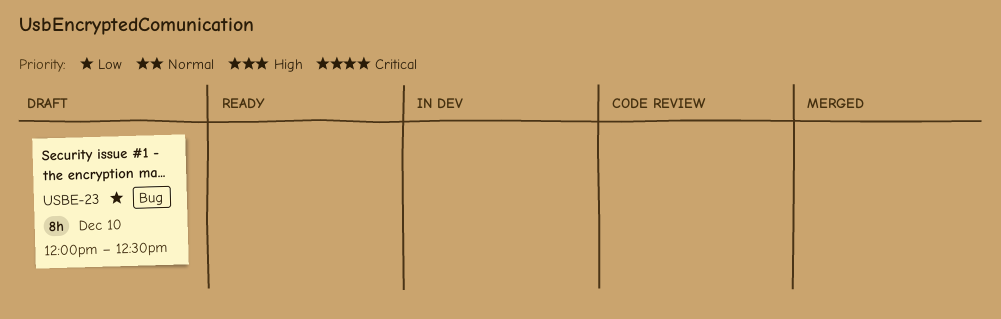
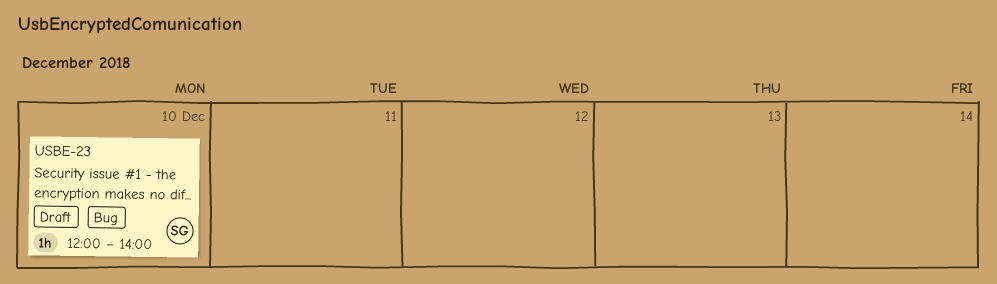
USBE-23, estimate: 8h -> 1h
USBE-23, ends: 12:30 -> 14:00

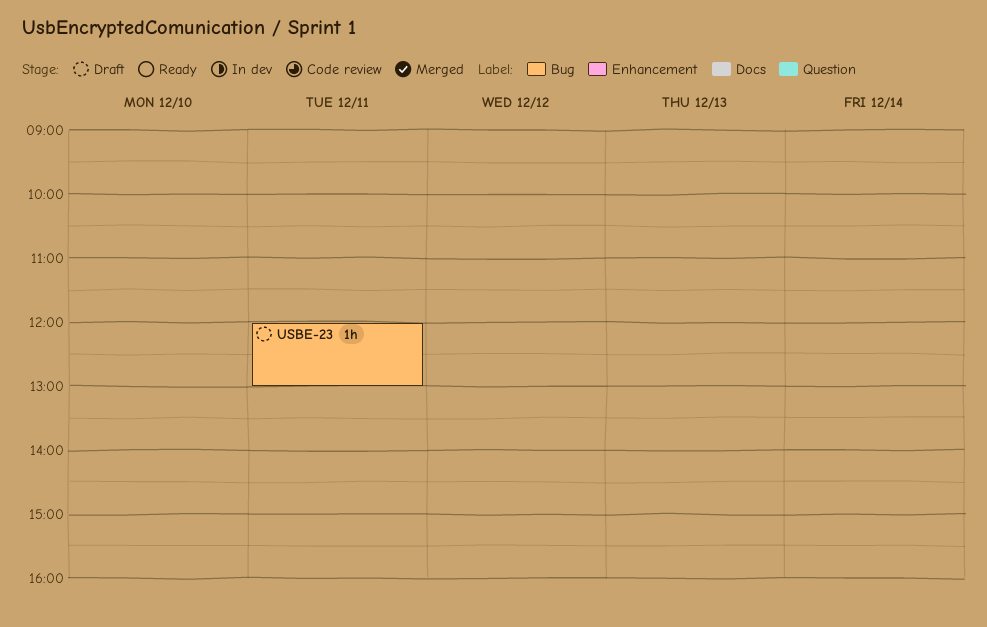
USBE-23, day: Dec 10 -> Dec 11
USBE-23, ends: 14:00 -> 13:00

